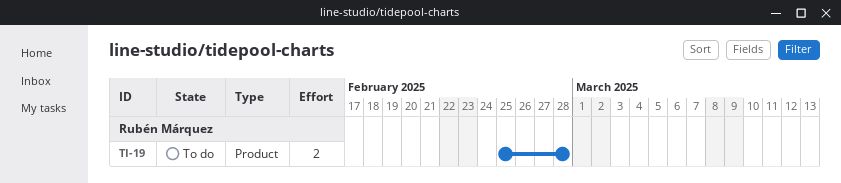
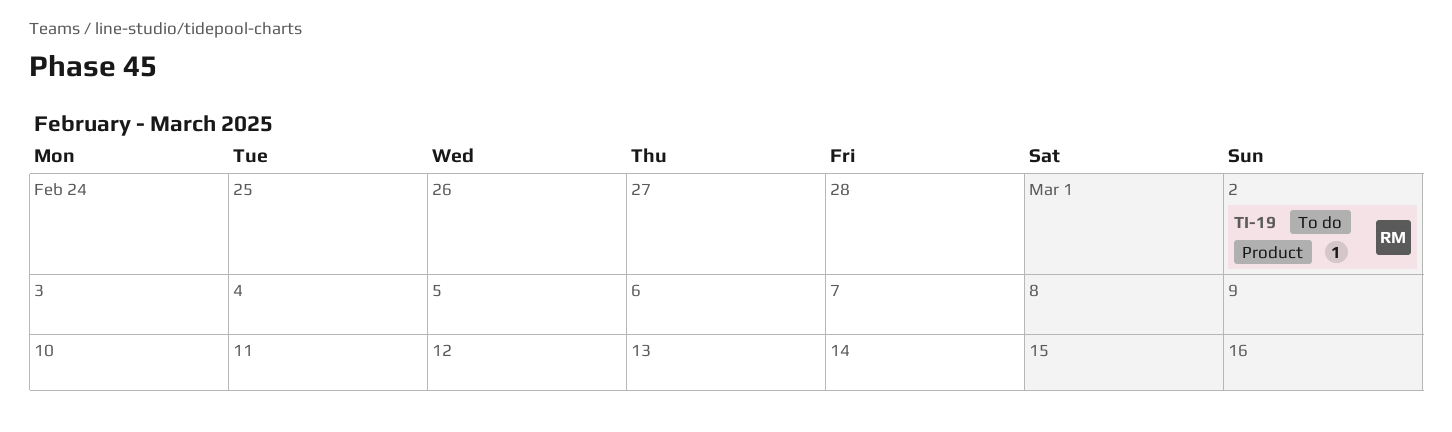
TI-19, estimate: 2 -> 1
TI-19, due: Feb 28 -> Mar 2

